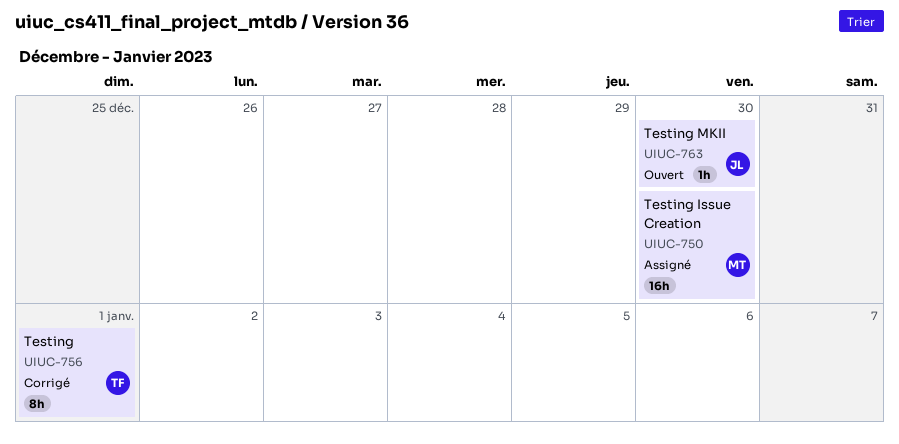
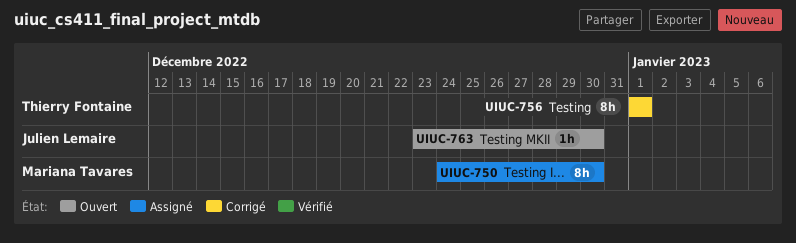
UIUC-750, estimate: 16h -> 8h

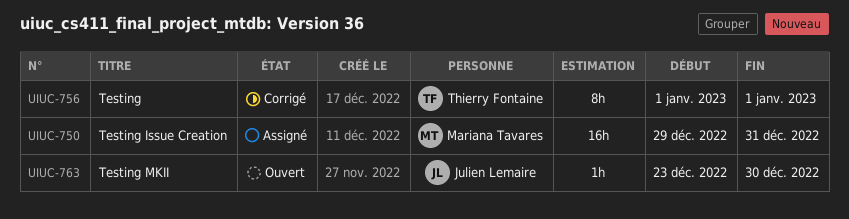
UIUC-750, estimate: 8h -> 16h
UIUC-750, start: Dec 24 -> Dec 29
UIUC-750, due: Dec 30 -> Dec 31

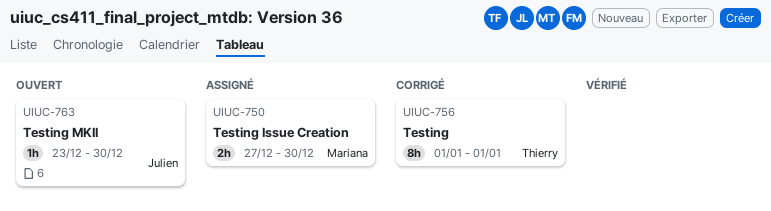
UIUC-750, estimate: 16h -> 2h
UIUC-750, start: Dec 29 -> Dec 27
UIUC-750, due: Dec 31 -> Dec 30

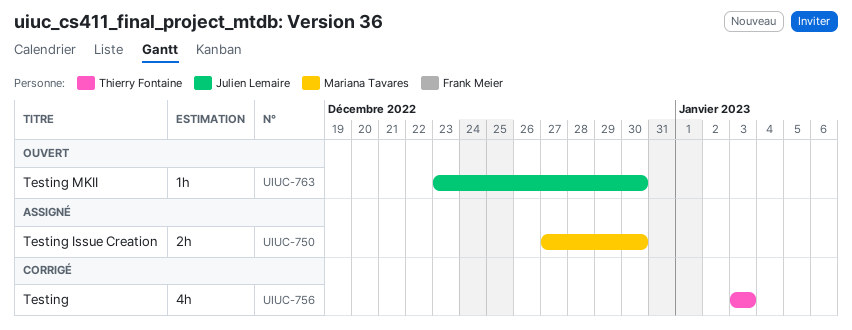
UIUC-756, estimate: 8h -> 4h
UIUC-756, start: Jan 1 -> Jan 3
UIUC-756, due: Jan 1 -> Jan 3

